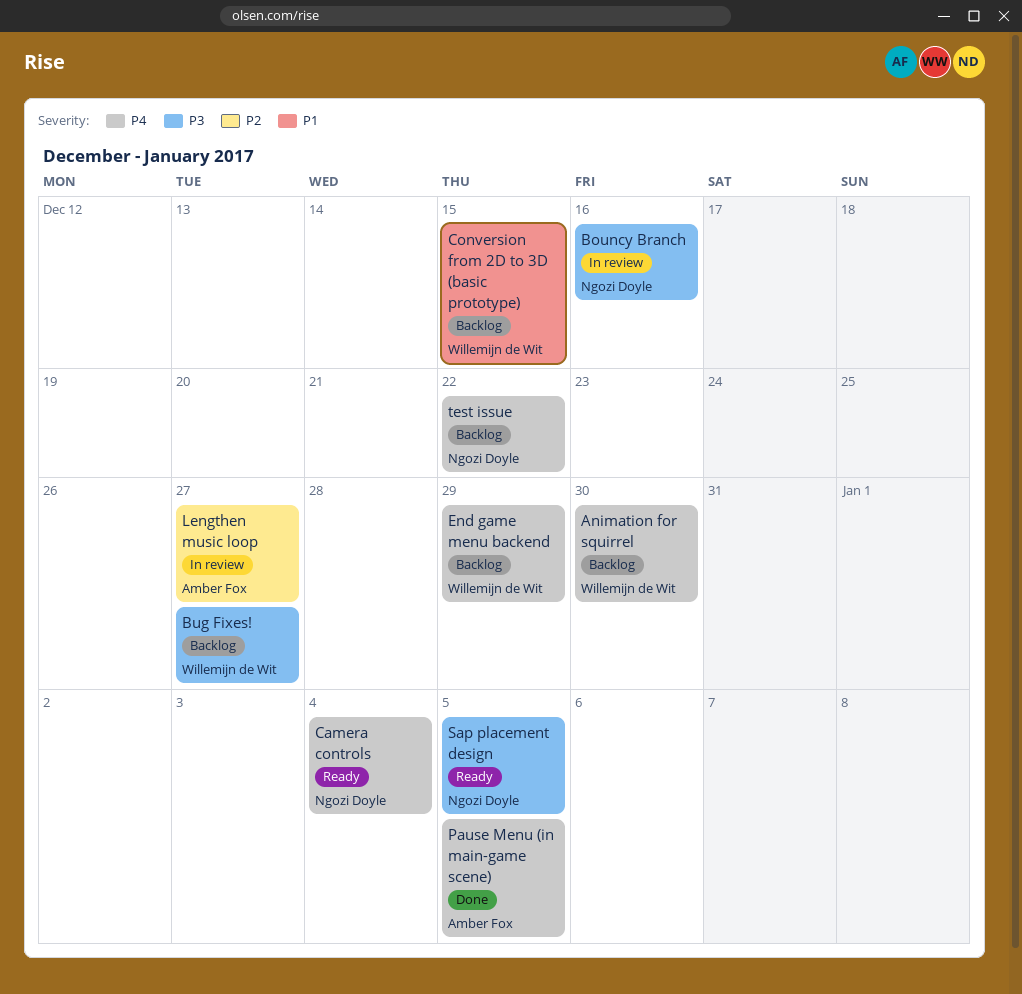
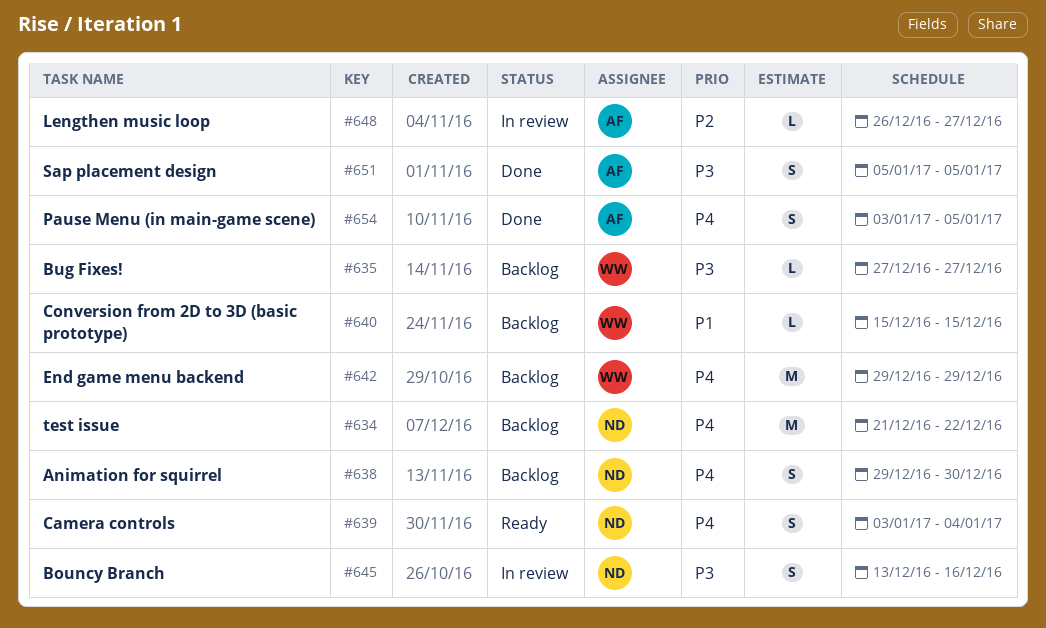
Animation for squirrel, owner: Willemijn de Wit -> Ngozi Doyle
Sap placement design, status: Ready -> Done
Sap placement design, owner: Ngozi Doyle -> Amber Fox

